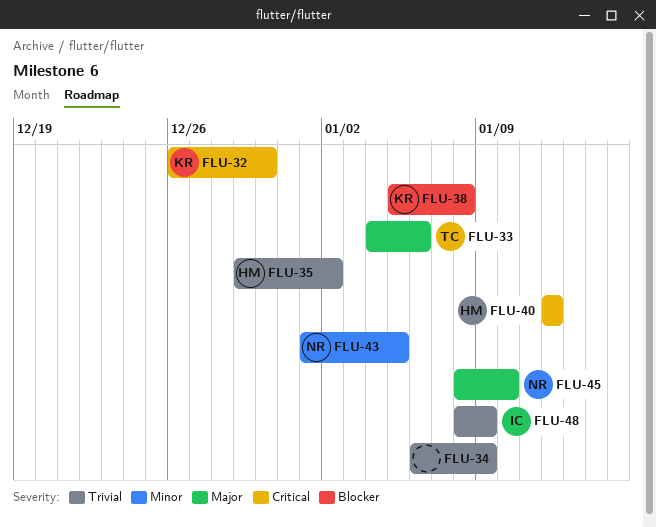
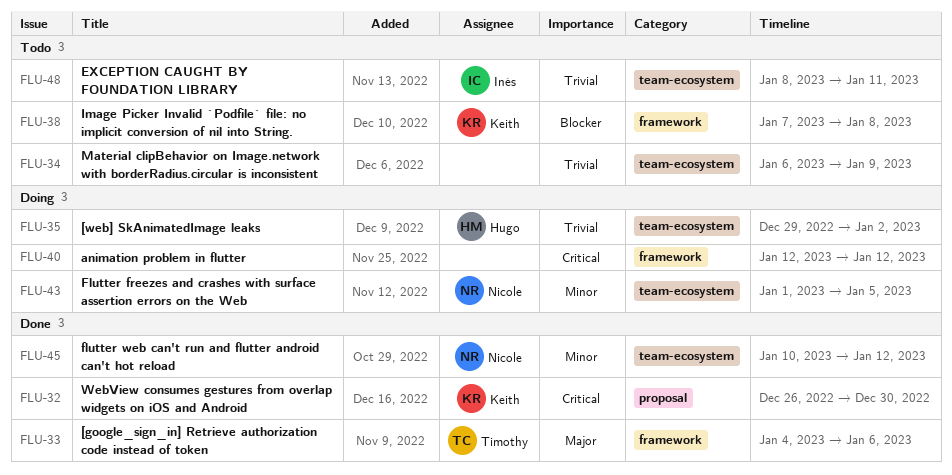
FLU-38, start: Jan 5 -> Jan 7
FLU-40, owner: Hugo -> none
FLU-45, priority: Major -> Minor
FLU-45, start: Jan 8 -> Jan 10
FLU-45, due: Jan 10 -> Jan 12
FLU-48, due: Jan 9 -> Jan 11

